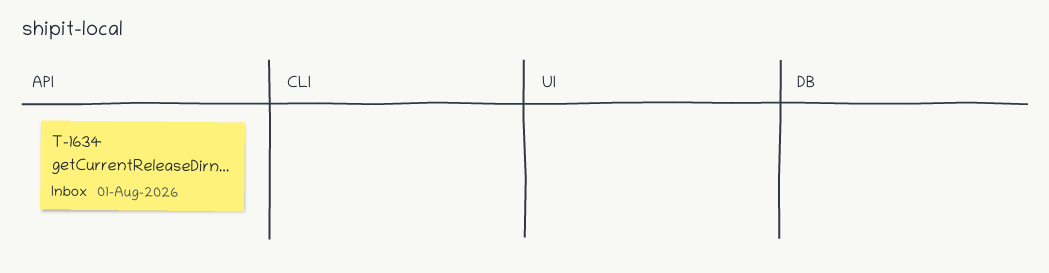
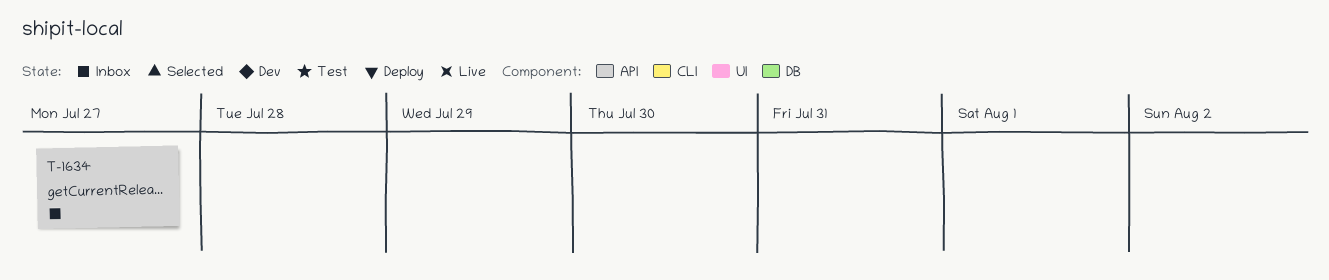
T-1634, due: Aug 1 -> Jul 27

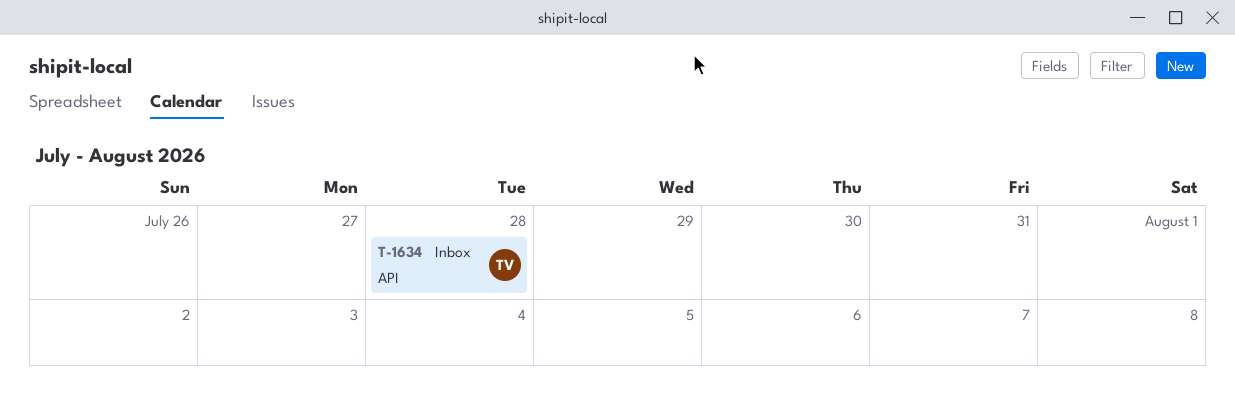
T-1634, due: Jul 27 -> Jul 28

